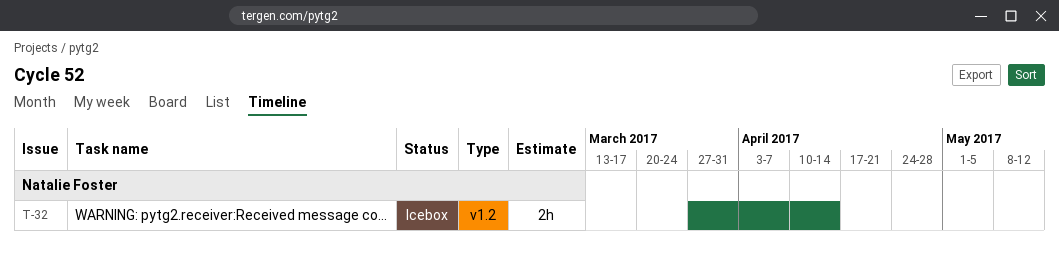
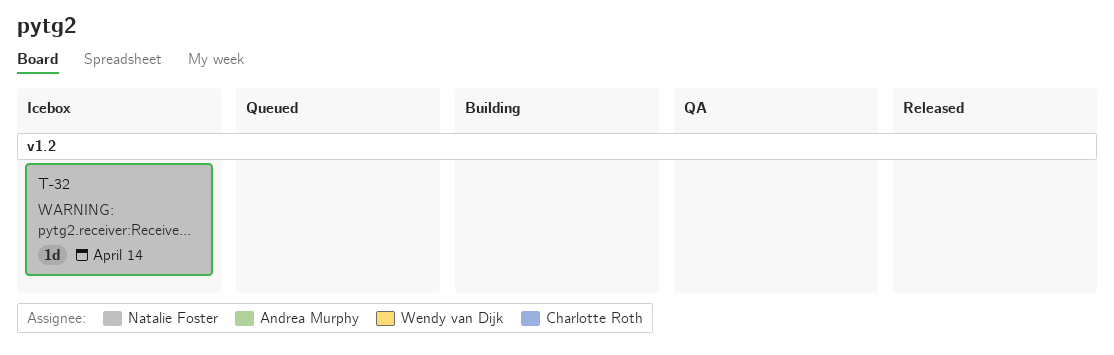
T-32, estimate: 2h -> 1d

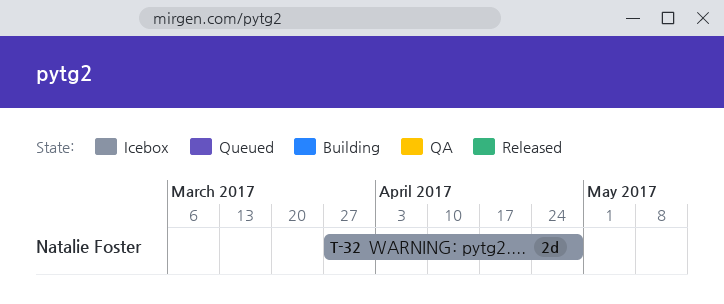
T-32, estimate: 1d -> 2d
T-32, due: Apr 14 -> Apr 28

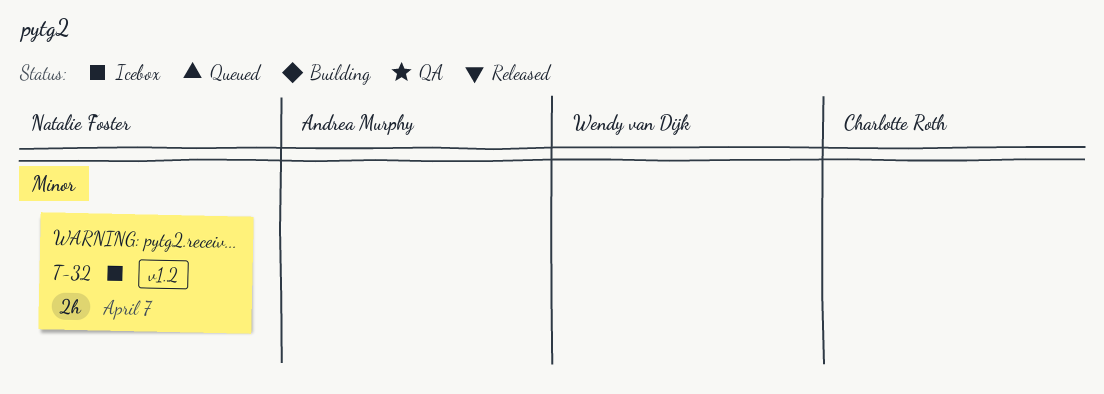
T-32, estimate: 2d -> 2h
T-32, due: Apr 28 -> Apr 7

